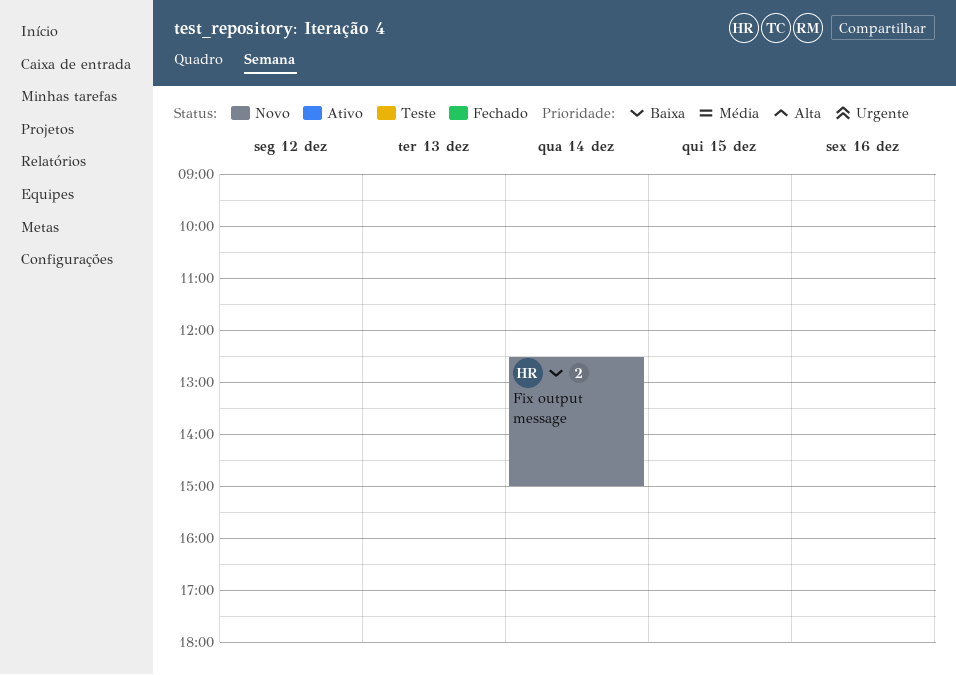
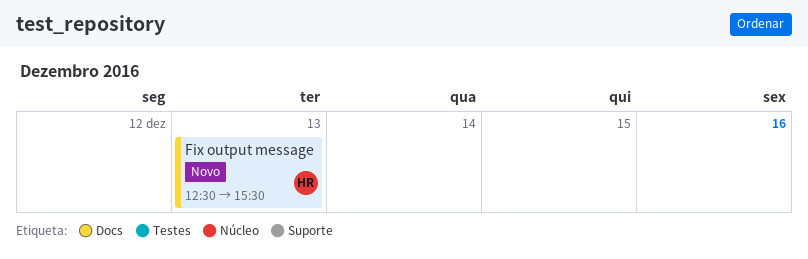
Fix output message, day: Dec 14 -> Dec 13
Fix output message, ends: 15:00 -> 15:30

